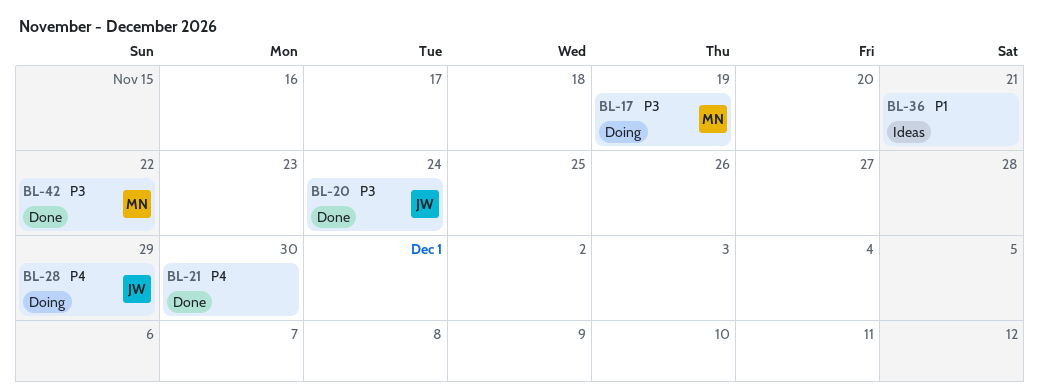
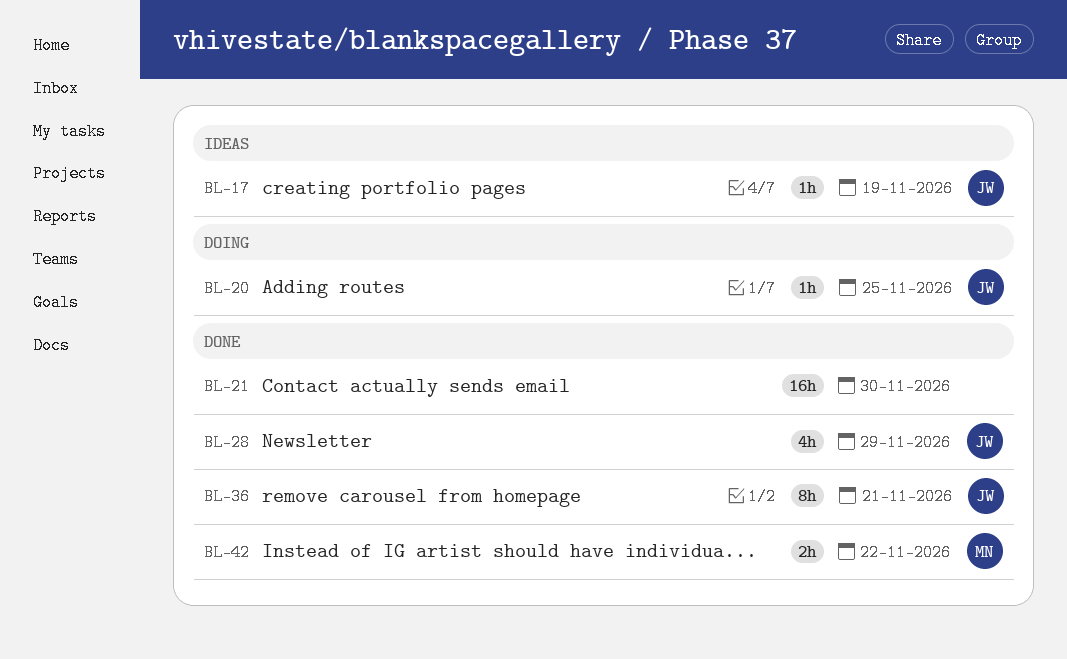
BL-17, status: Doing -> Ideas
BL-17, owner: MN -> JW
BL-20, status: Done -> Doing
BL-20, due: Nov 24 -> Nov 25
BL-28, status: Doing -> Done
BL-36, status: Ideas -> Done
BL-36, owner: none -> JW

